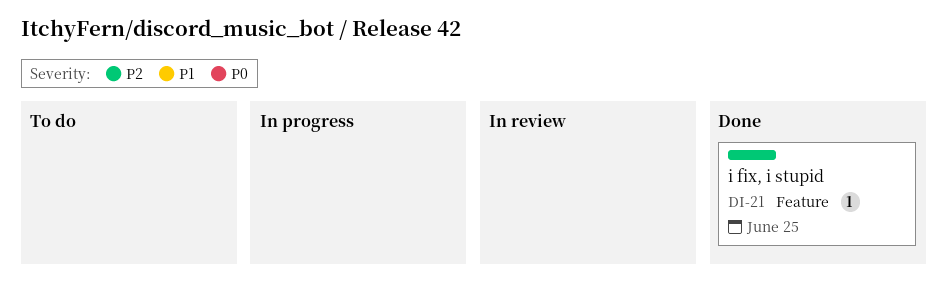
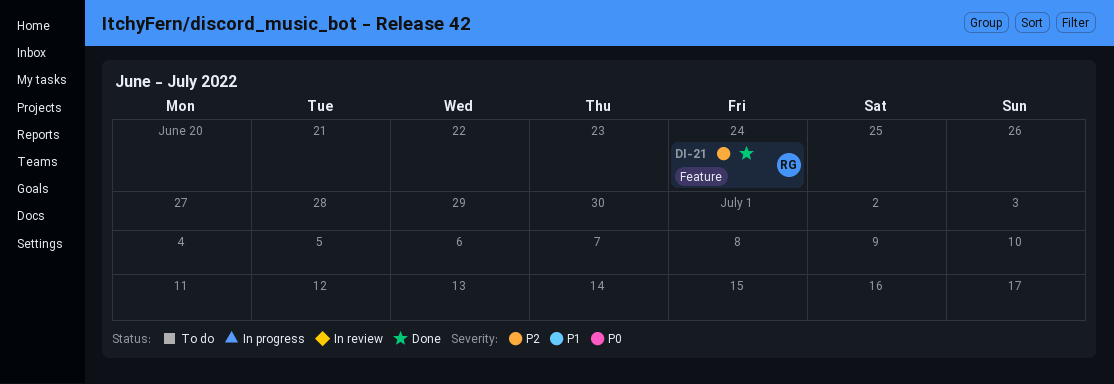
DI-21, due: Jun 25 -> Jun 24

